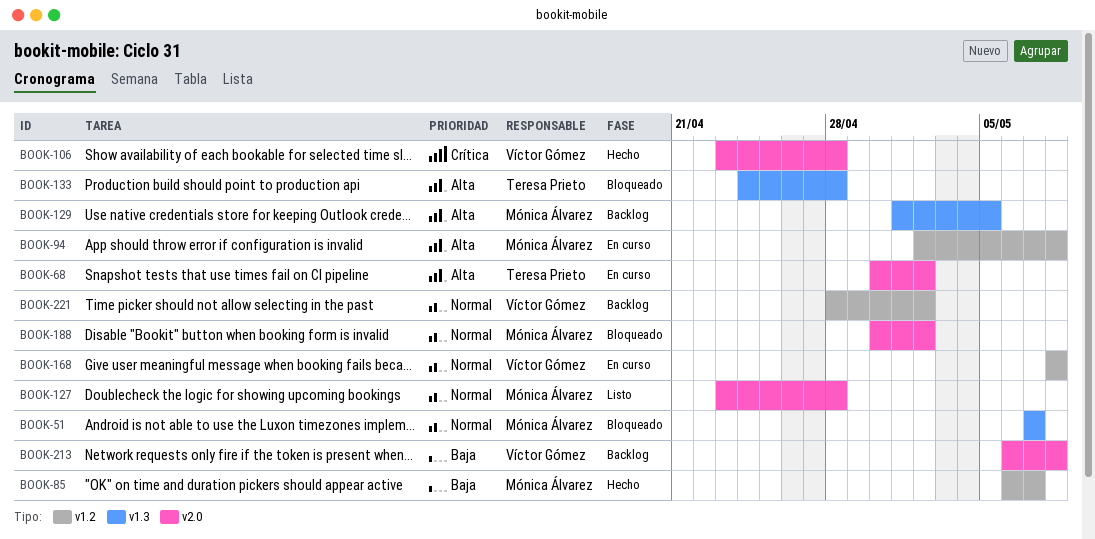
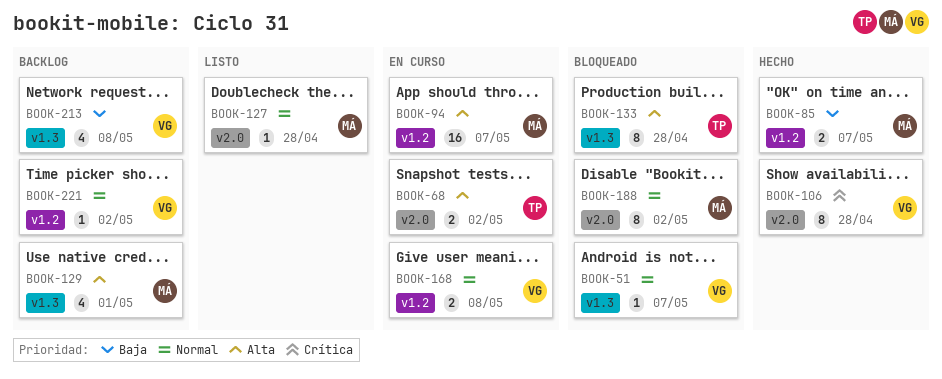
BOOK-51, owner: Mónica Álvarez -> Víctor Gómez
BOOK-94, due: May 8 -> May 7
BOOK-129, due: May 5 -> May 1
BOOK-213, label: v2.0 -> v1.3

